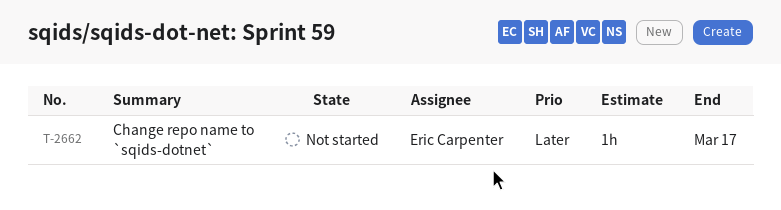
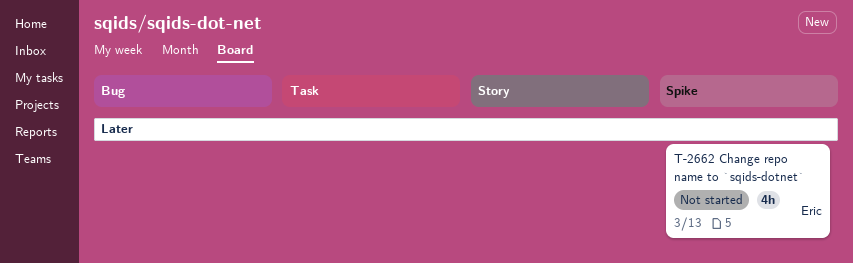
T-2662, estimate: 1h -> 4h
T-2662, due: Mar 17 -> Mar 13

